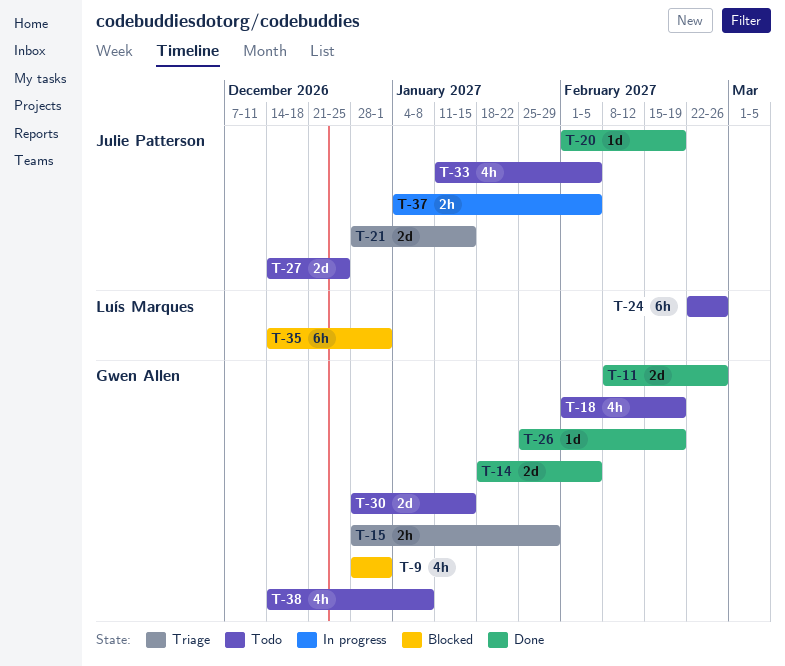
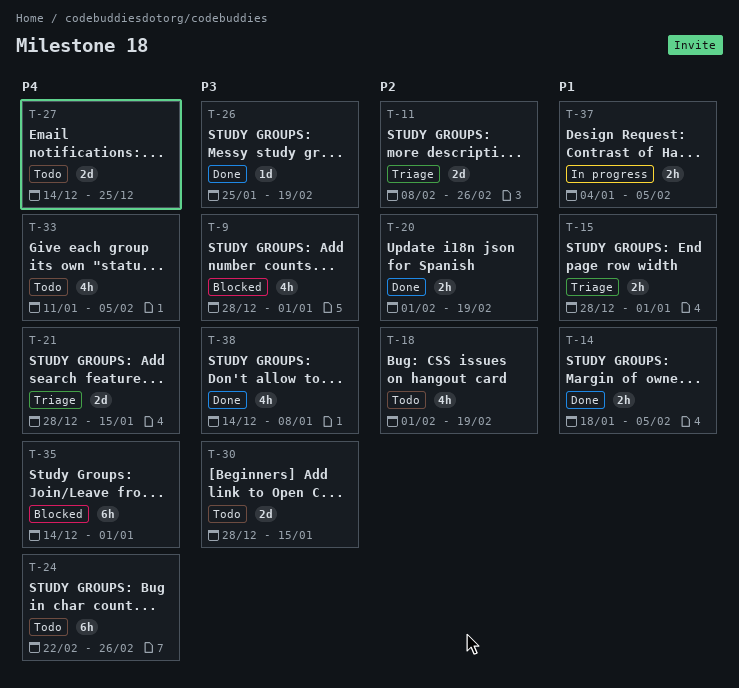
T-11, status: Done -> Triage
T-14, estimate: 2d -> 2h
T-15, due: Jan 29 -> Jan 1
T-20, estimate: 1d -> 2h
T-38, status: Todo -> Done

